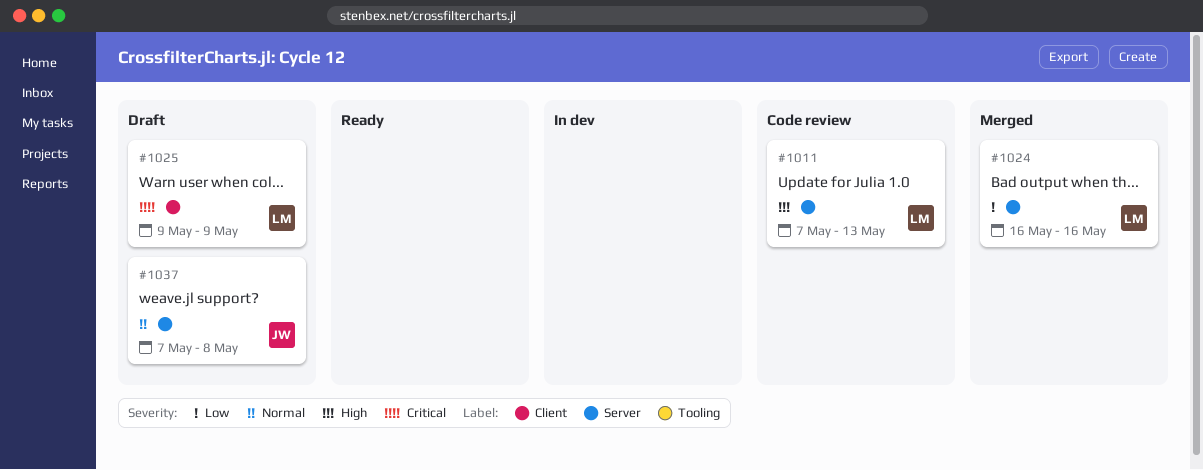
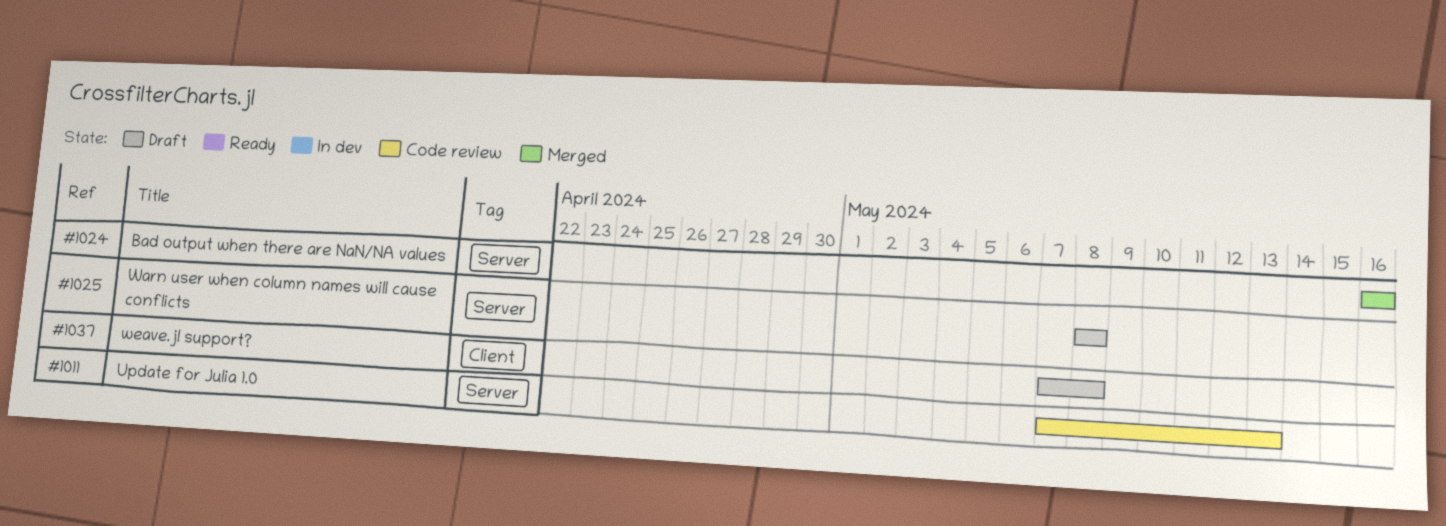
#1025, label: Client -> Server
#1025, start: May 9 -> May 8
#1025, due: May 9 -> May 8
#1037, label: Server -> Client

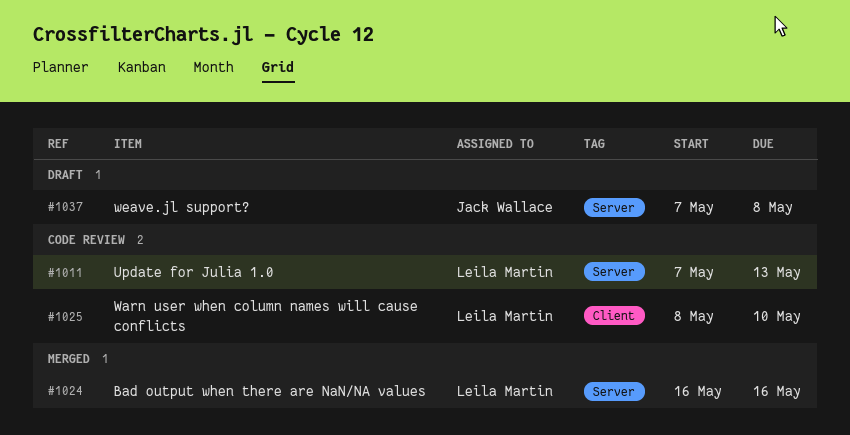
#1025, status: Draft -> Code review
#1025, label: Server -> Client
#1025, due: May 8 -> May 10
#1037, label: Client -> Server

